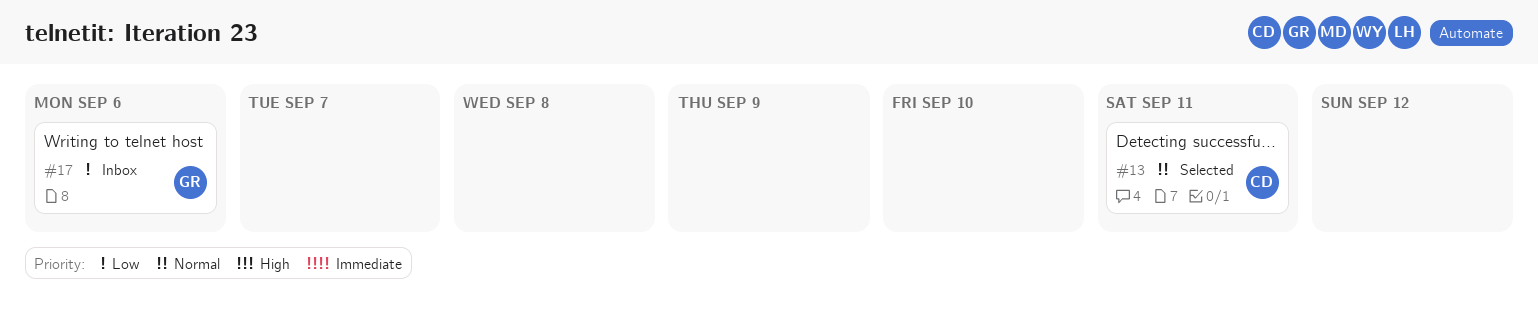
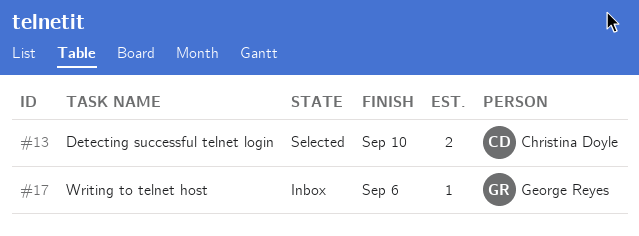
#13, due: Sep 11 -> Sep 10

